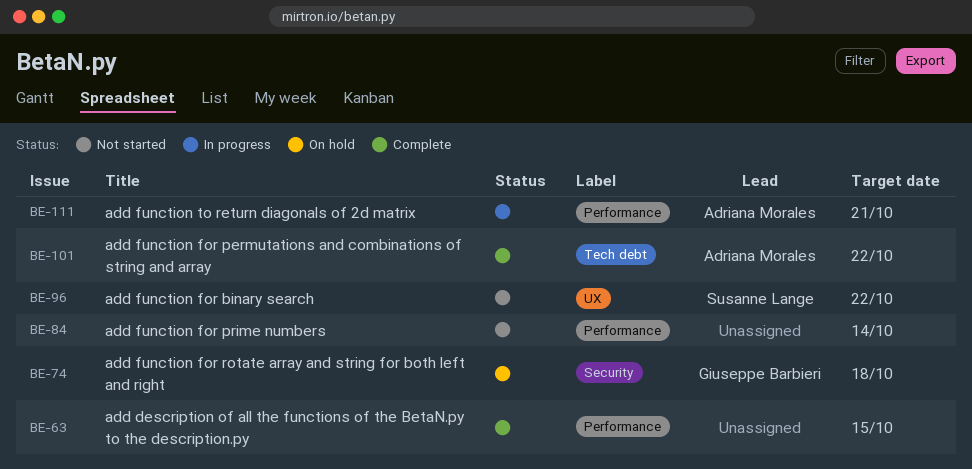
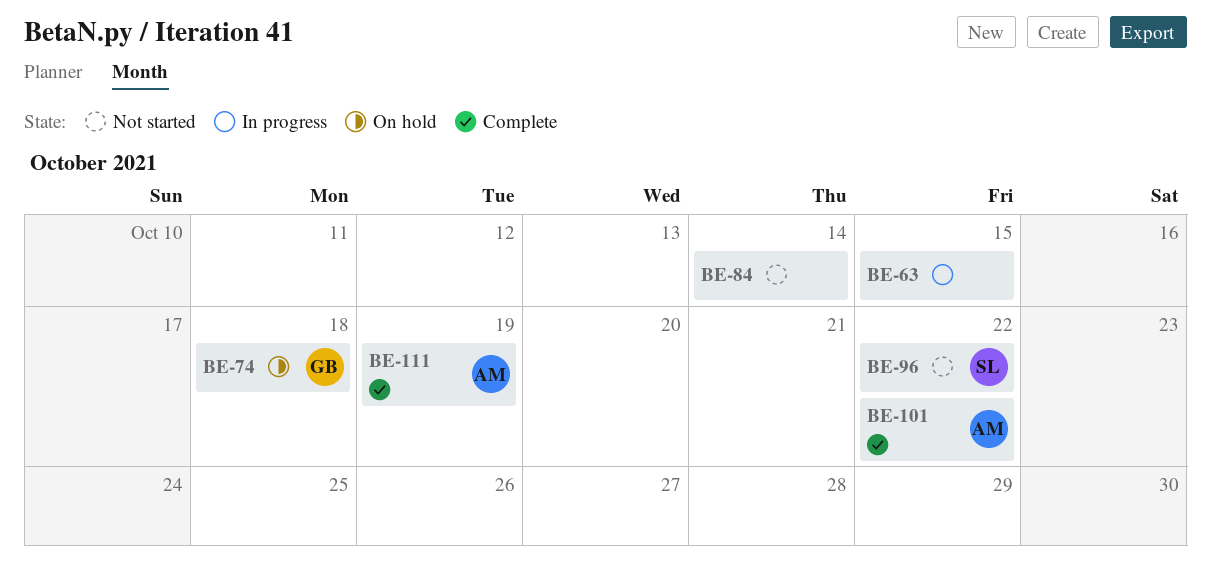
BE-63, status: Complete -> In progress
BE-111, status: In progress -> Complete
BE-111, due: Oct 21 -> Oct 19

